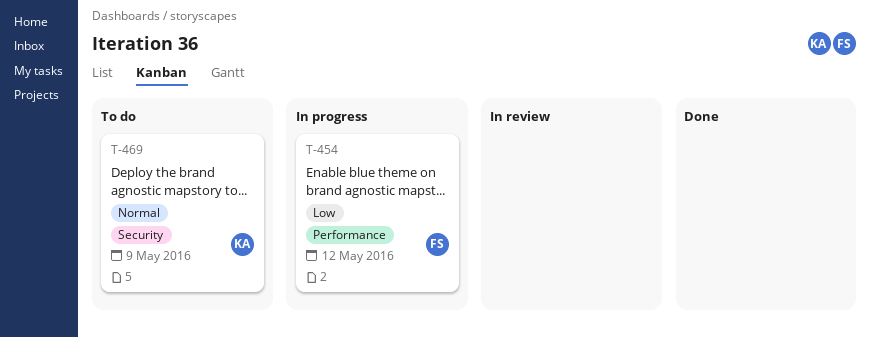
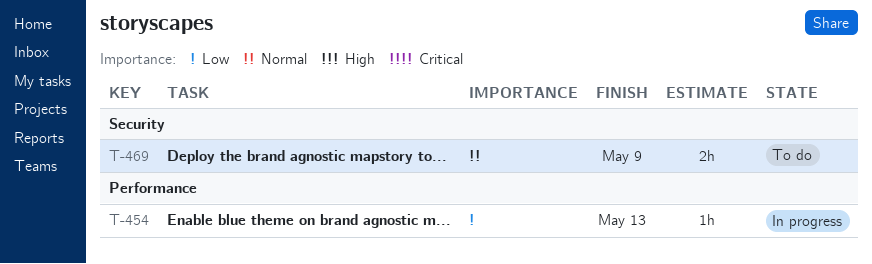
T-454, due: May 12 -> May 13

